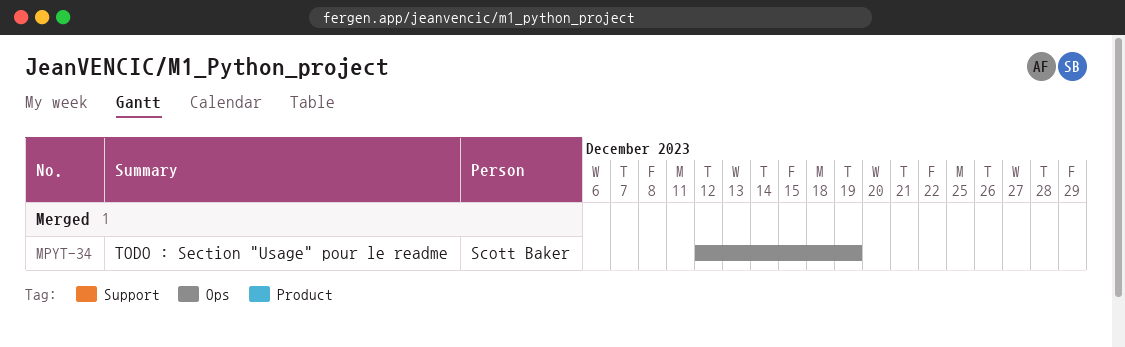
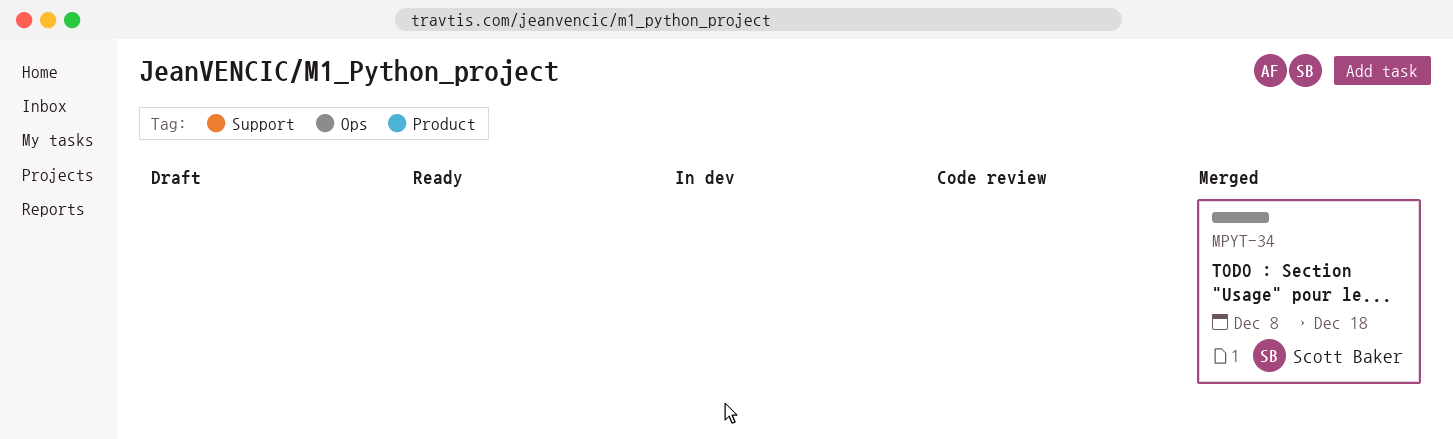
MPYT-34, start: Dec 12 -> Dec 8
MPYT-34, due: Dec 19 -> Dec 18

